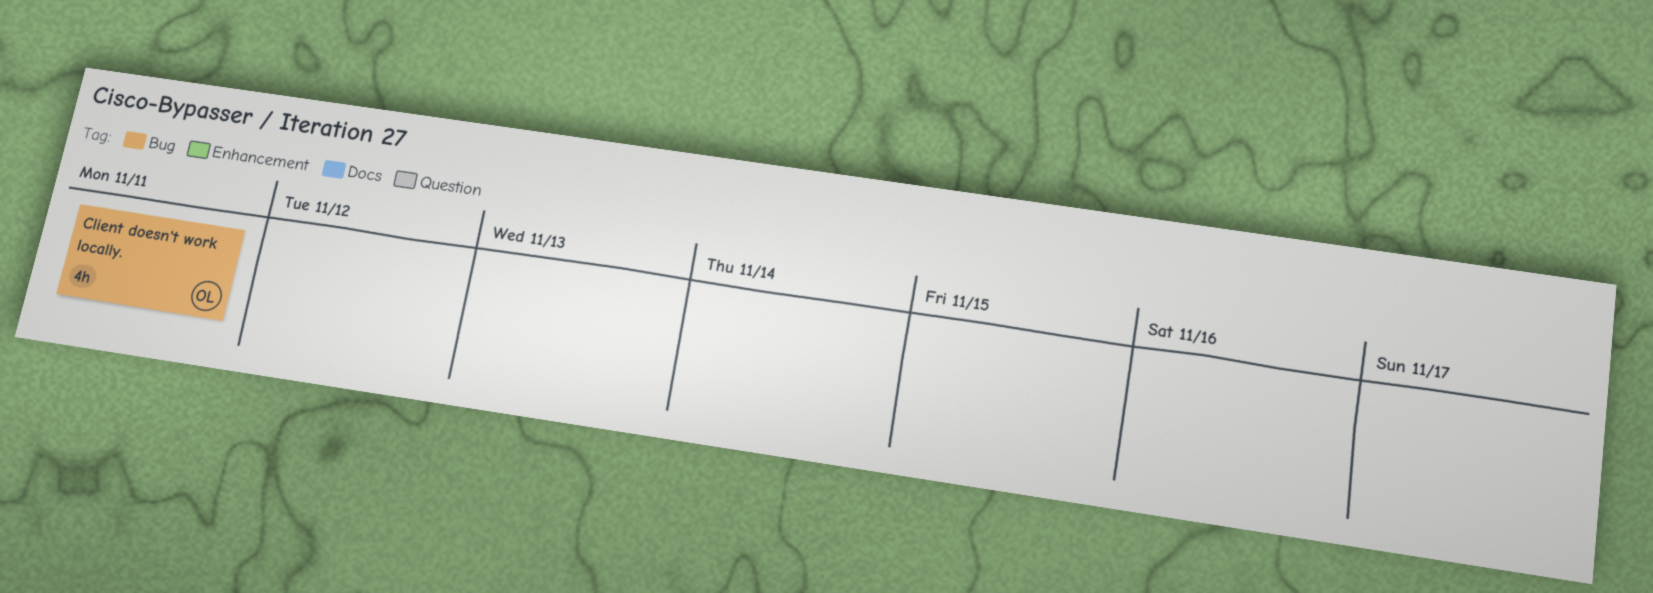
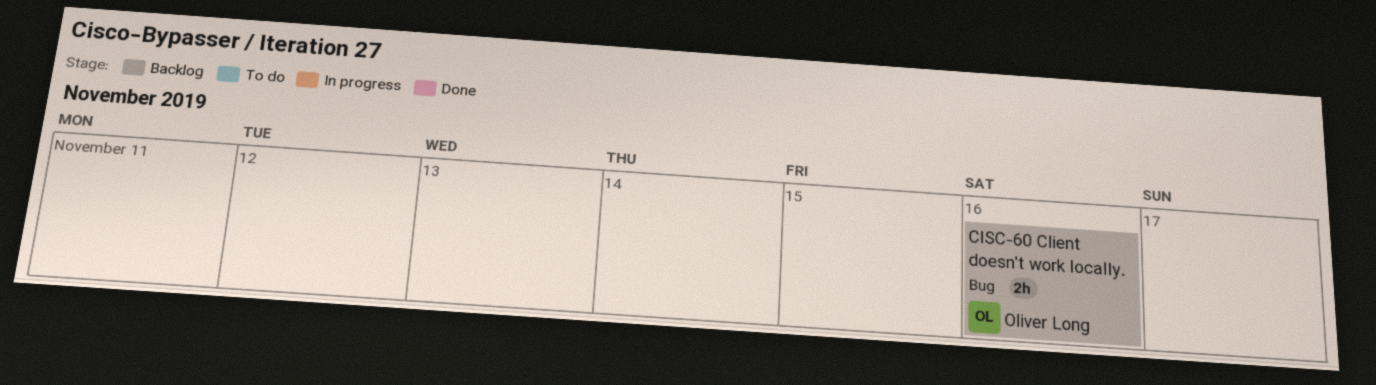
Client doesn't work locally., estimate: 4h -> 2h
Client doesn't work locally., due: Nov 11 -> Nov 16

